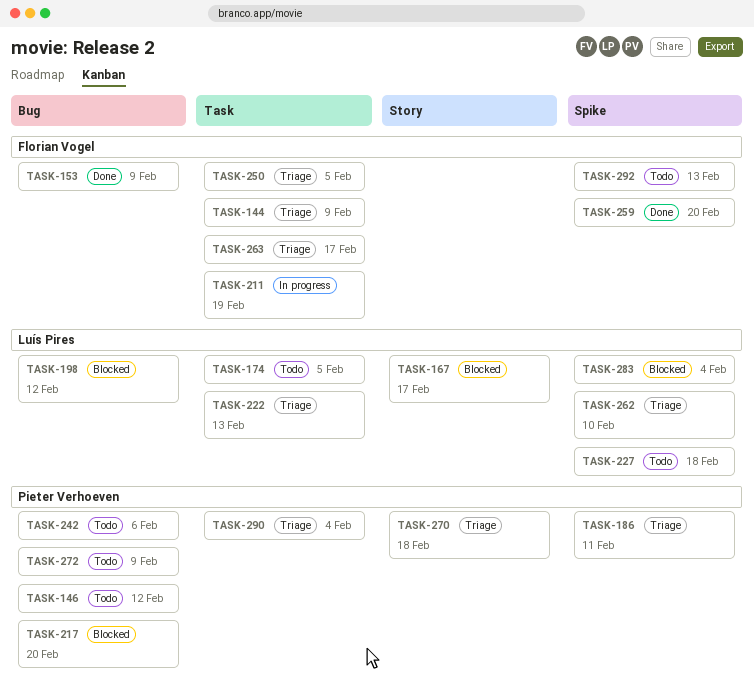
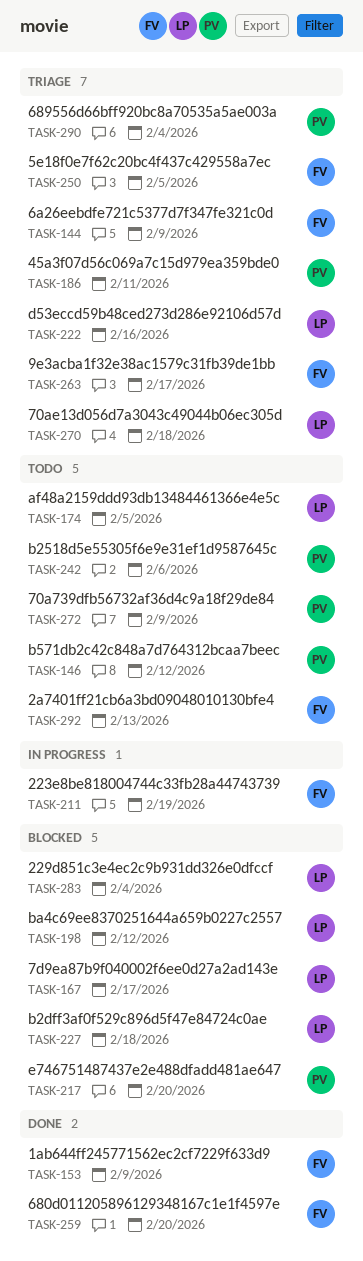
TASK-222, due: Feb 13 -> Feb 16
TASK-227, status: Todo -> Blocked
TASK-262: present -> none
TASK-270, owner: Pieter Verhoeven -> Luís Pires

